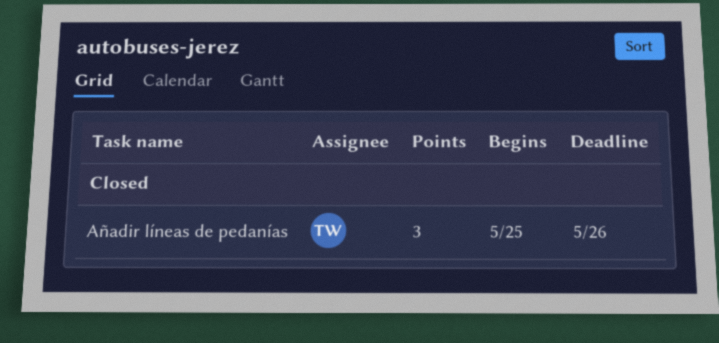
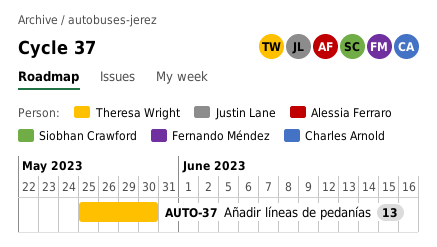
Añadir líneas de pedanías, estimate: 3 -> 13
Añadir líneas de pedanías, due: May 26 -> May 30

